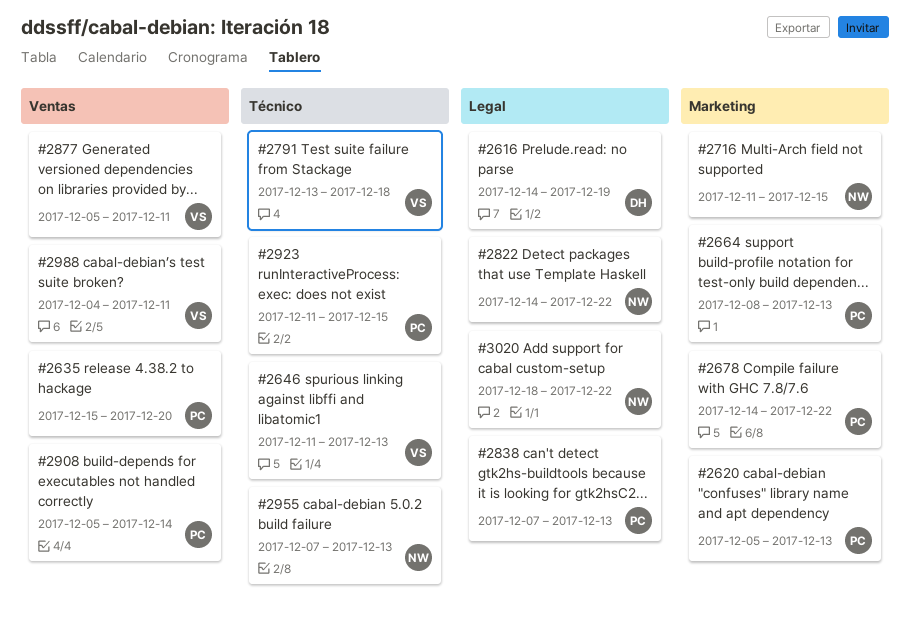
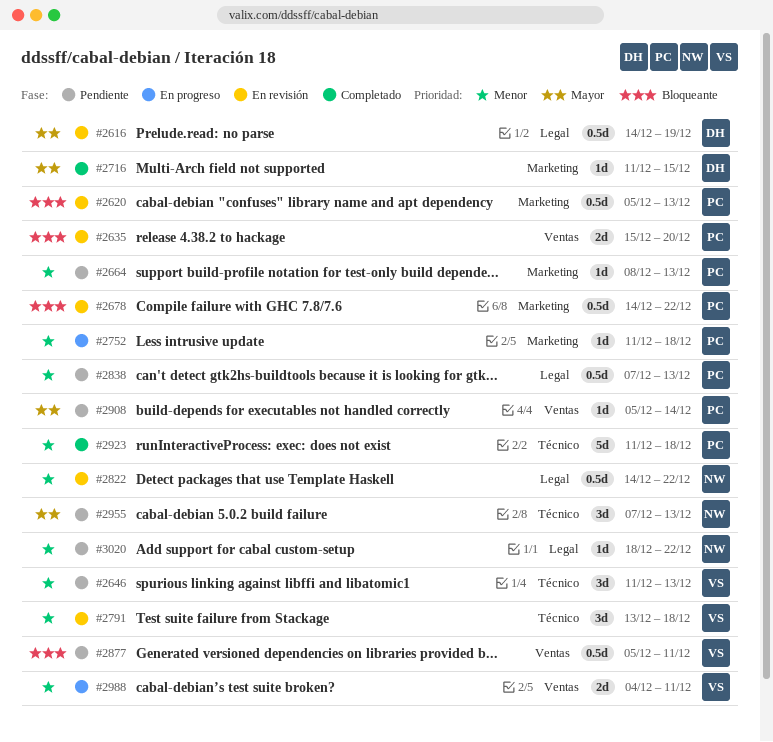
#2716, owner: NW -> DH
#2752: none -> present
#2923, due: Dec 15 -> Dec 18

